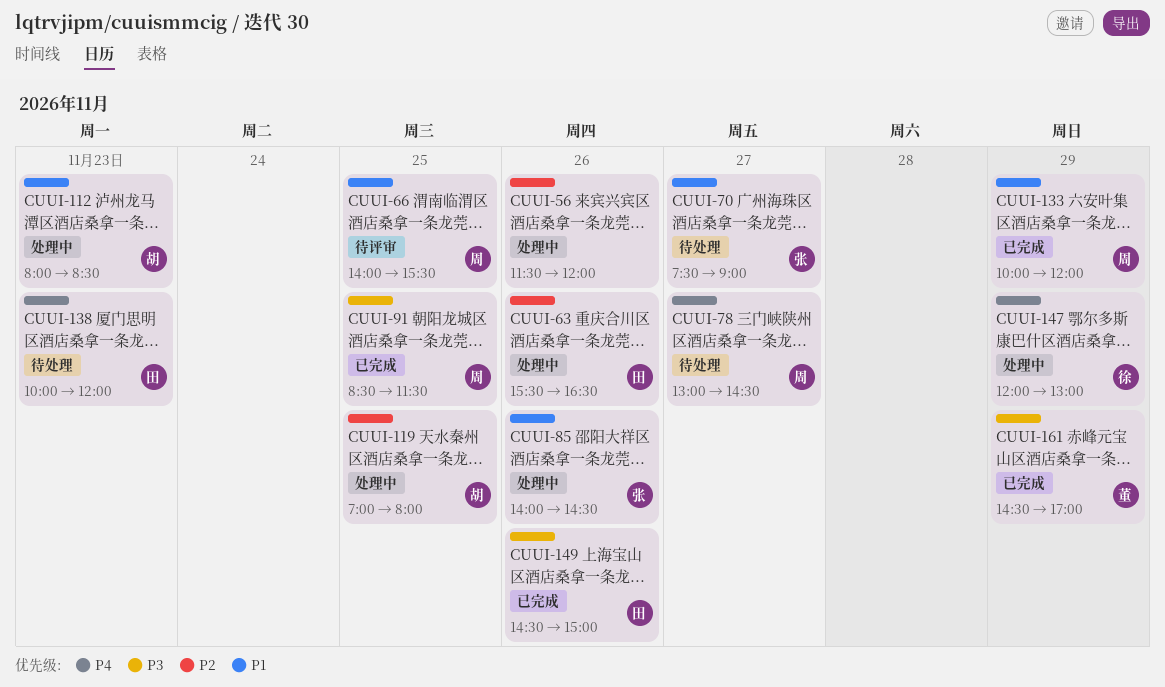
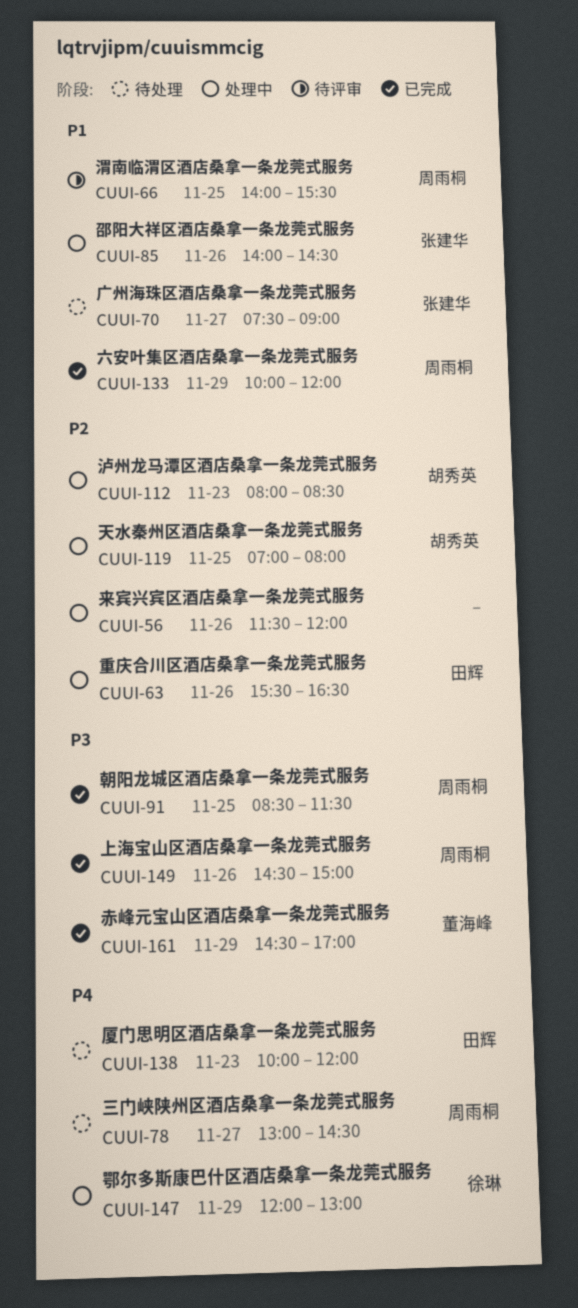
CUUI-112, priority: P1 -> P2
CUUI-149, owner: 田辉 -> 周雨桐

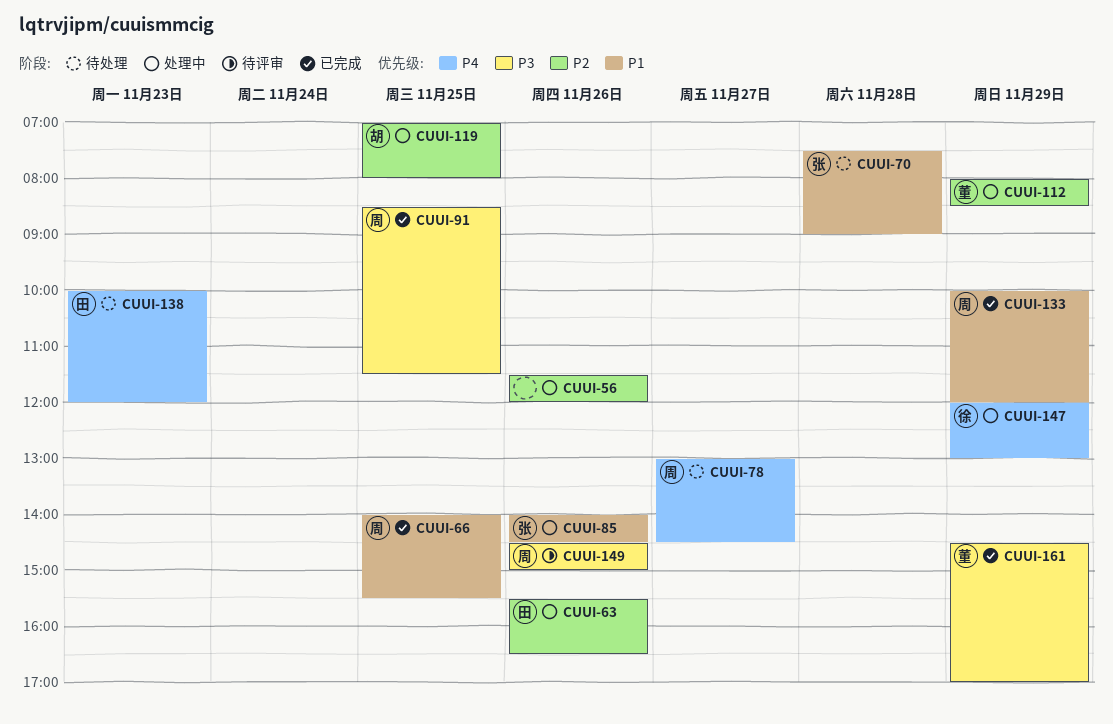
CUUI-66, status: 待评审 -> 已完成
CUUI-70, day: Nov 27 -> Nov 28
CUUI-112, owner: 胡秀英 -> 董海峰
CUUI-112, day: Nov 23 -> Nov 29
CUUI-149, status: 已完成 -> 待评审

